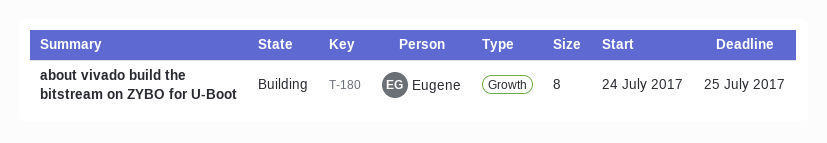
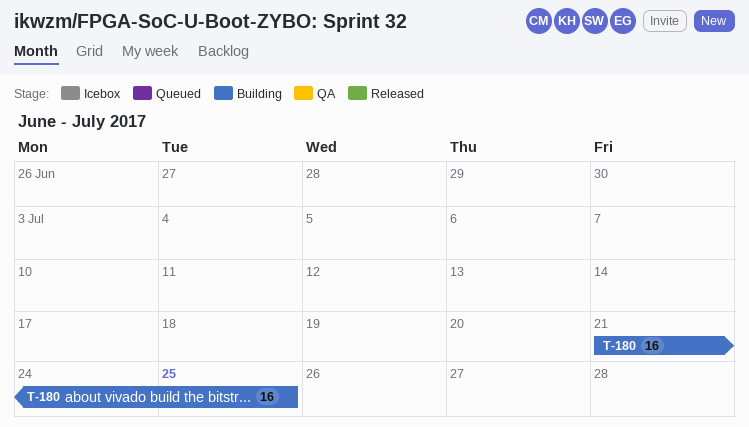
T-180, estimate: 8 -> 16
T-180, start: Jul 24 -> Jul 21

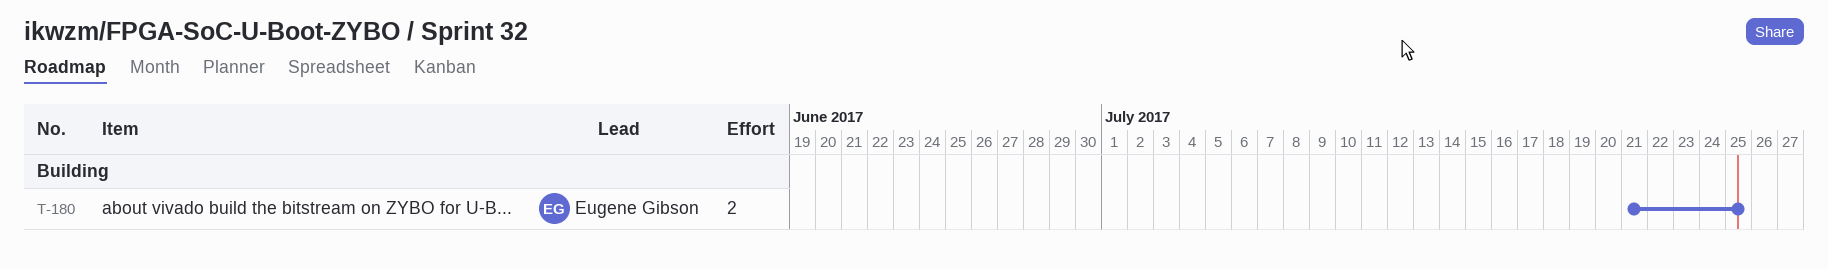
T-180, estimate: 16 -> 2

